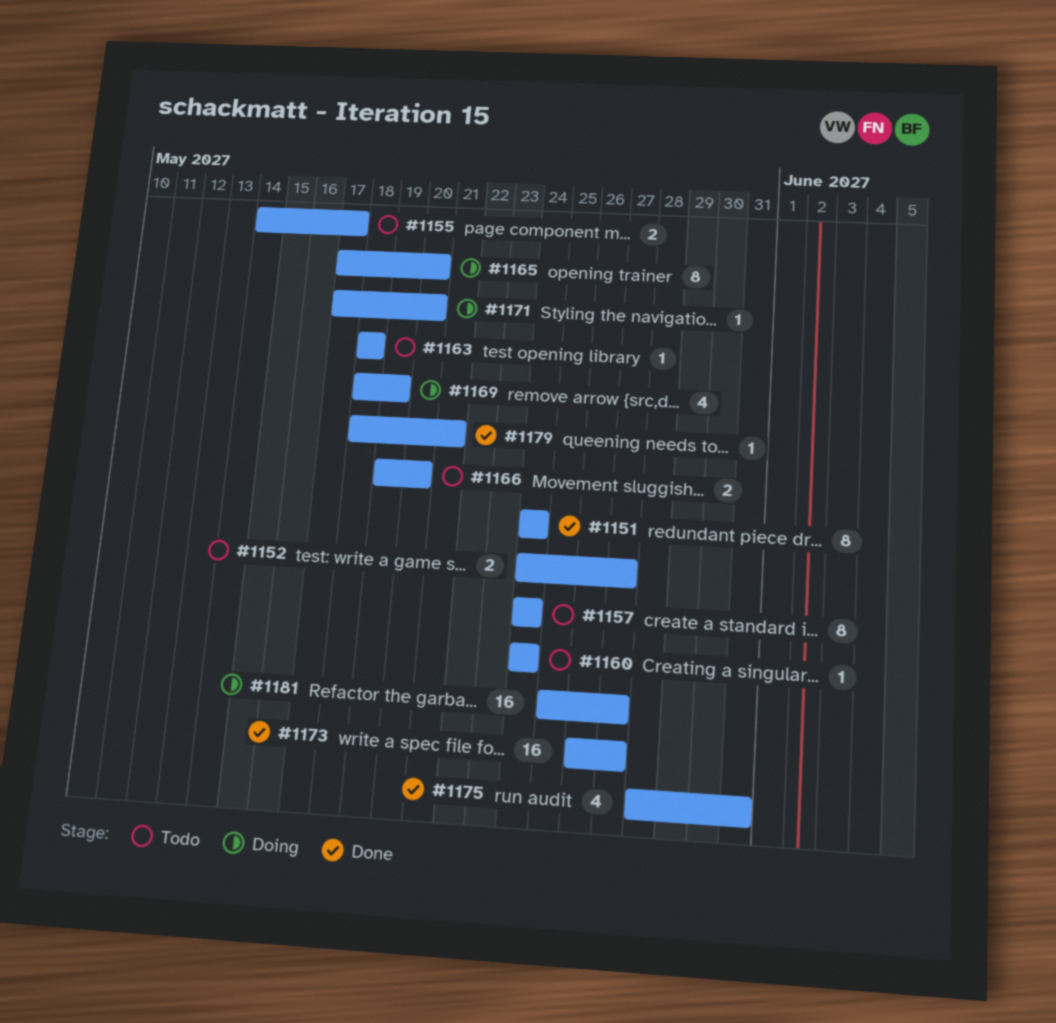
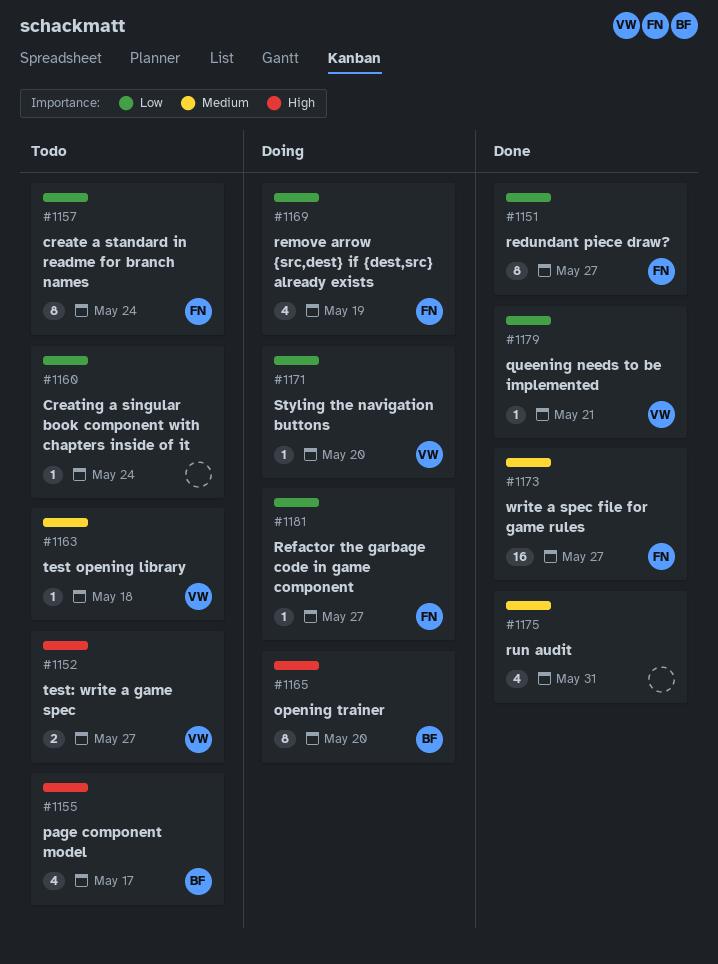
#1151, due: May 24 -> May 27
#1155, estimate: 2 -> 4
#1166: present -> none
#1181, estimate: 16 -> 1

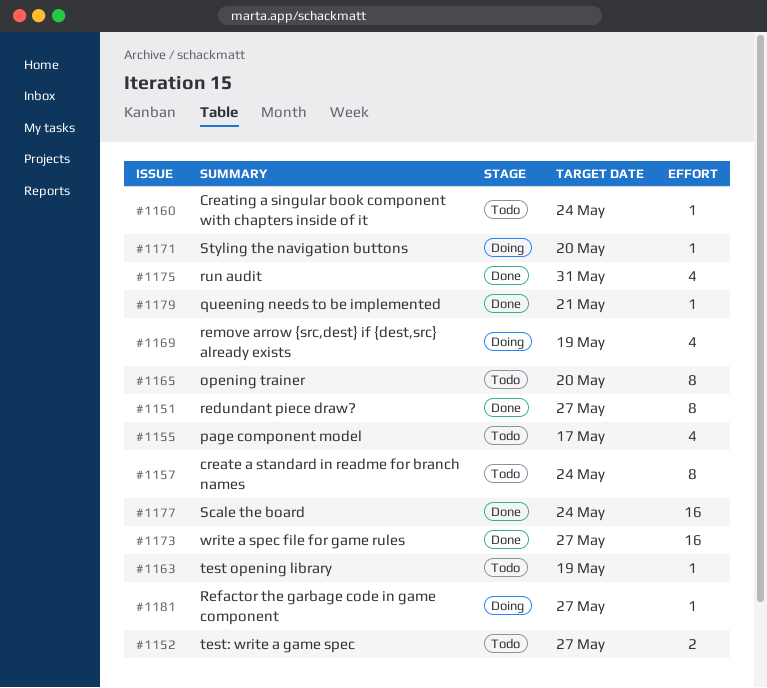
#1163, due: May 18 -> May 19
#1165, status: Doing -> Todo
#1177: none -> present

